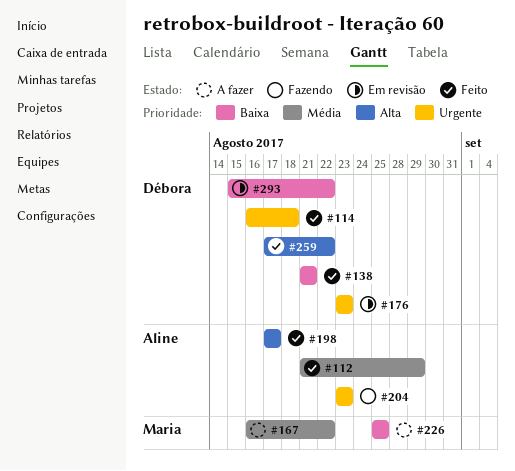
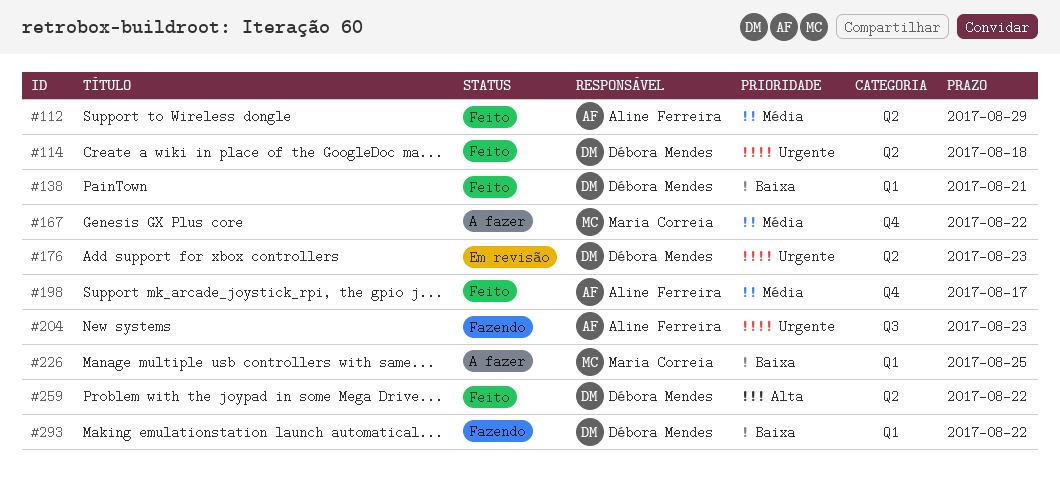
#198, priority: Alta -> Média
#293, status: Em revisão -> Fazendo

